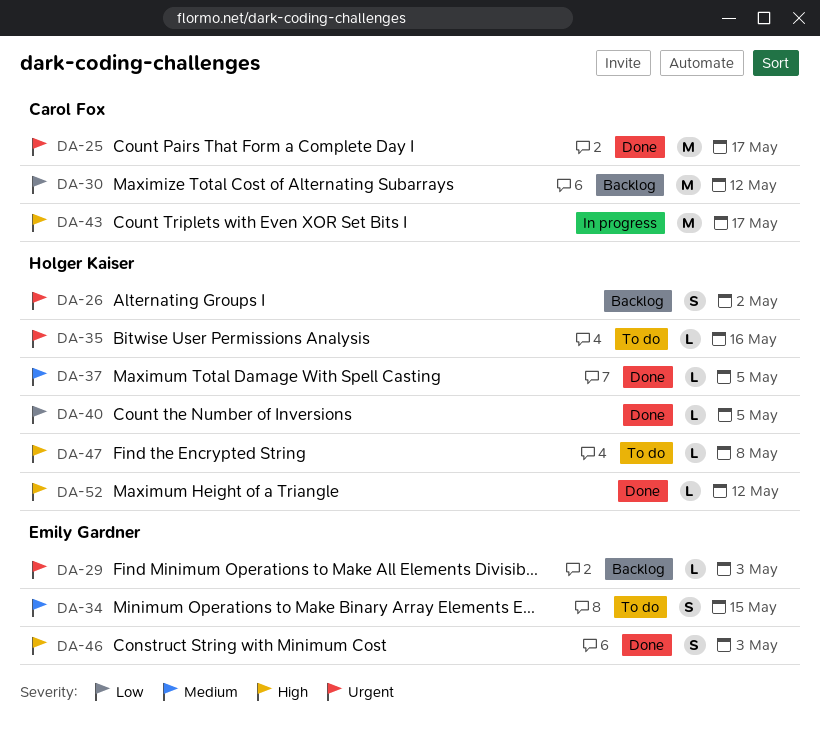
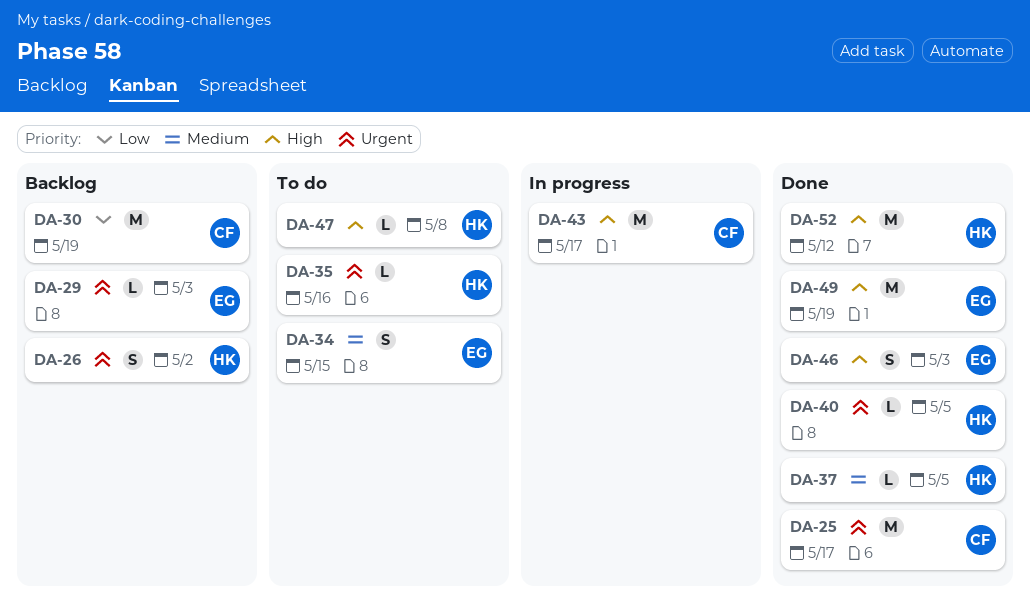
DA-30, due: May 12 -> May 19
DA-40, priority: Low -> Urgent
DA-49: none -> present
DA-52, estimate: L -> M

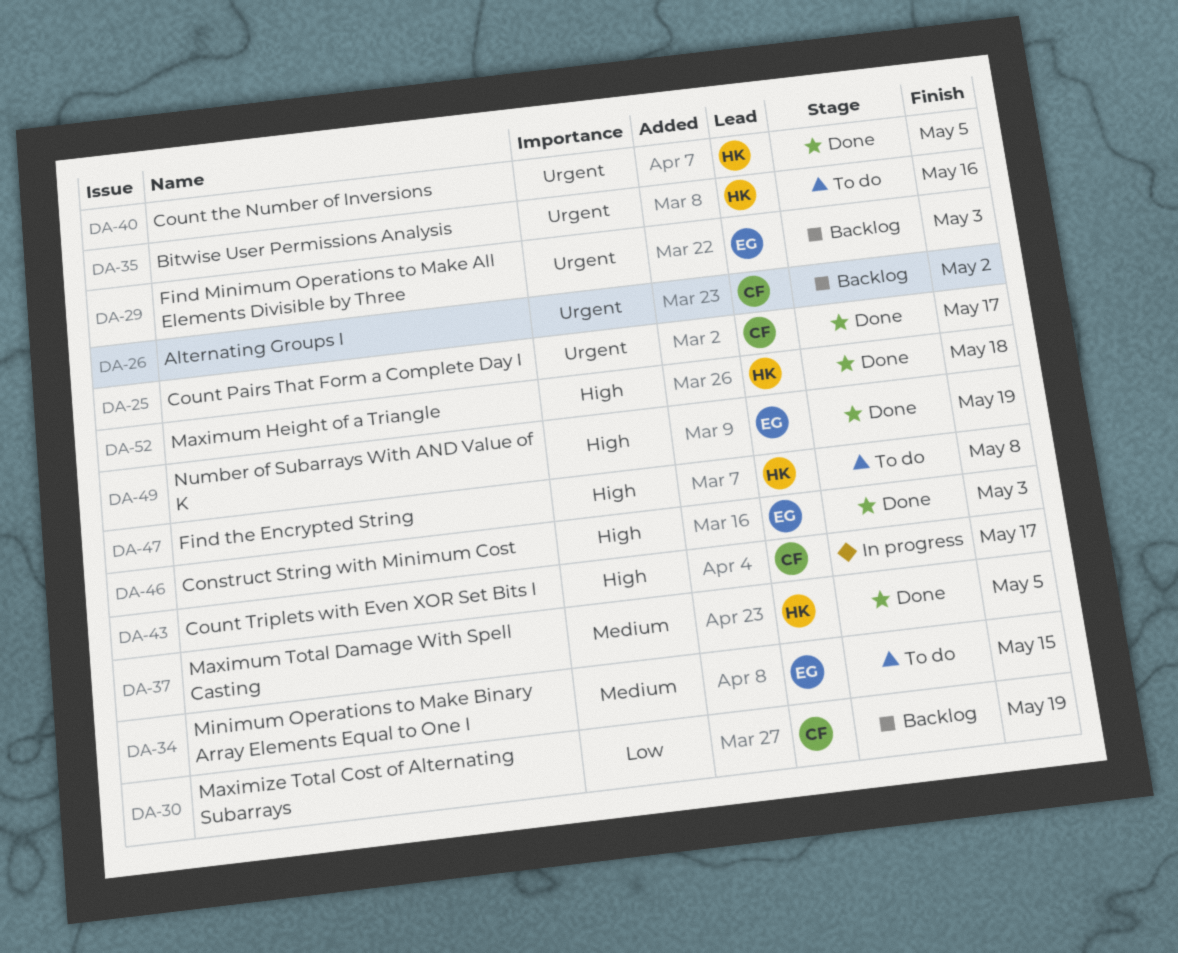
DA-26, owner: HK -> CF
DA-52, due: May 12 -> May 18

